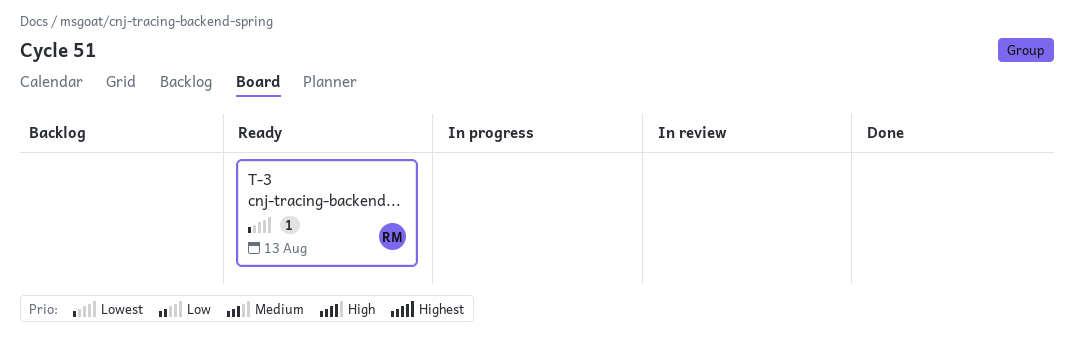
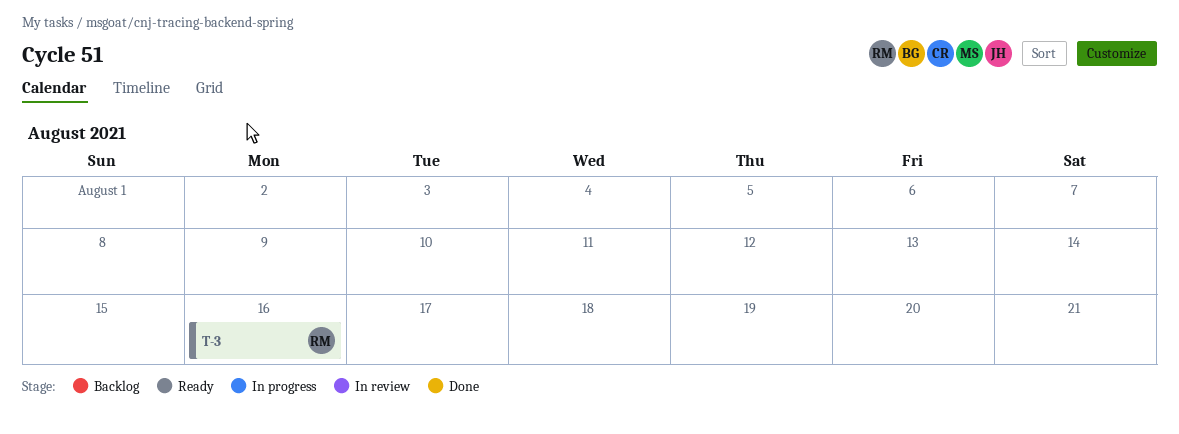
T-3, due: Aug 13 -> Aug 16

